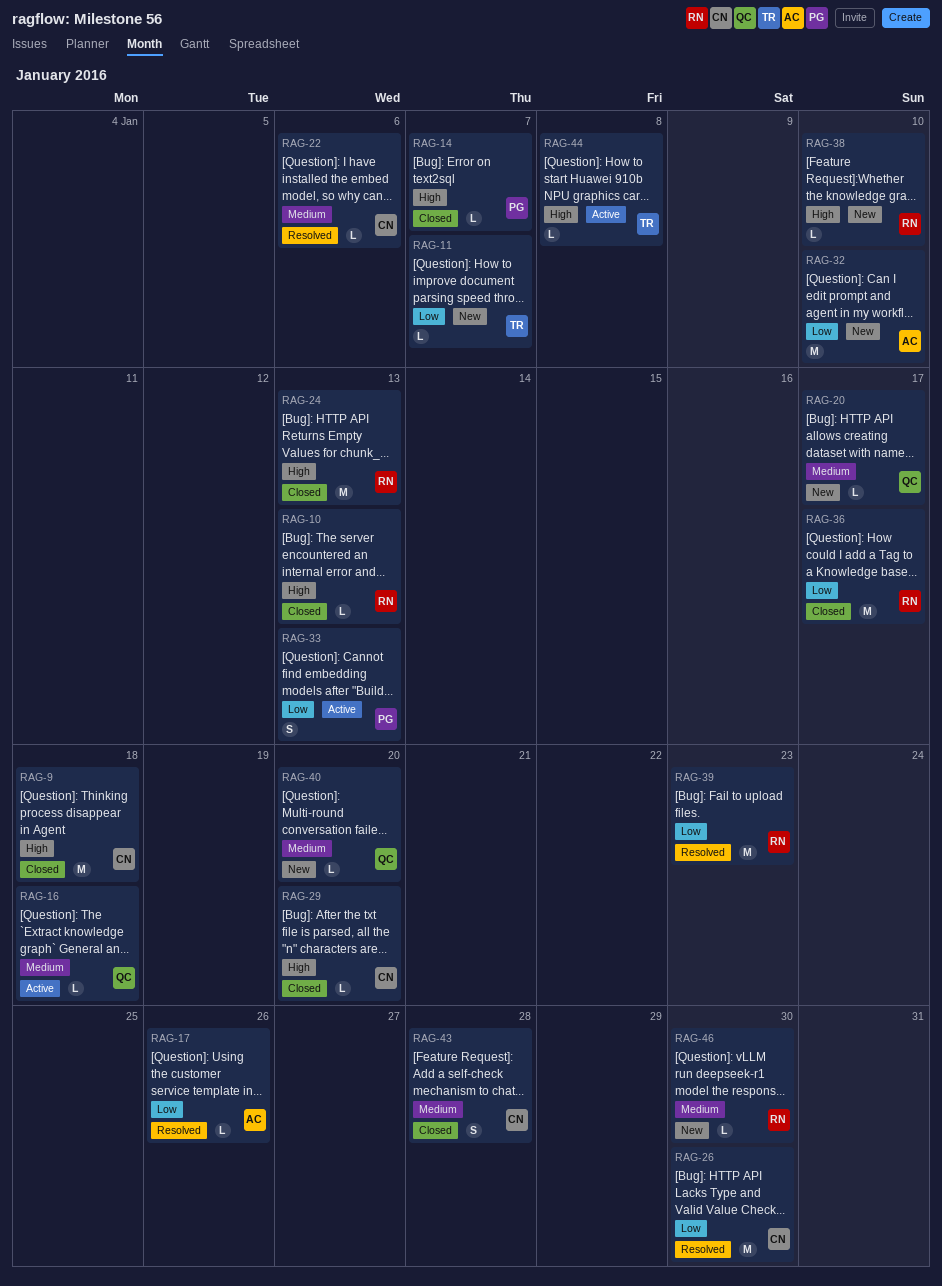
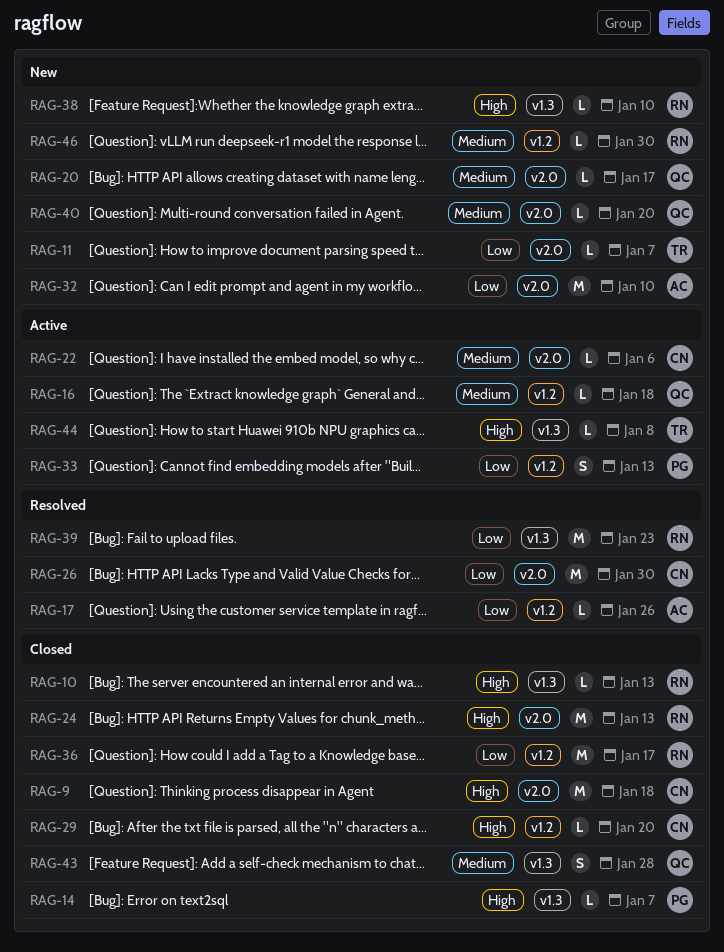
RAG-22, status: Resolved -> Active
RAG-43, owner: CN -> QC

